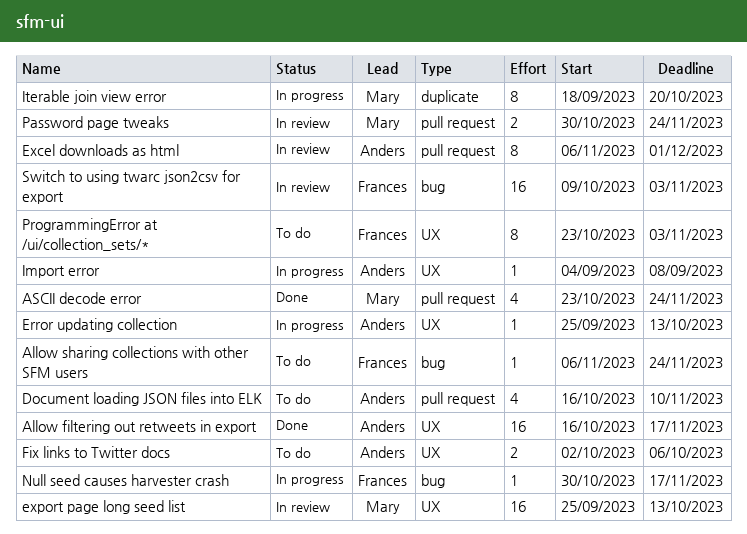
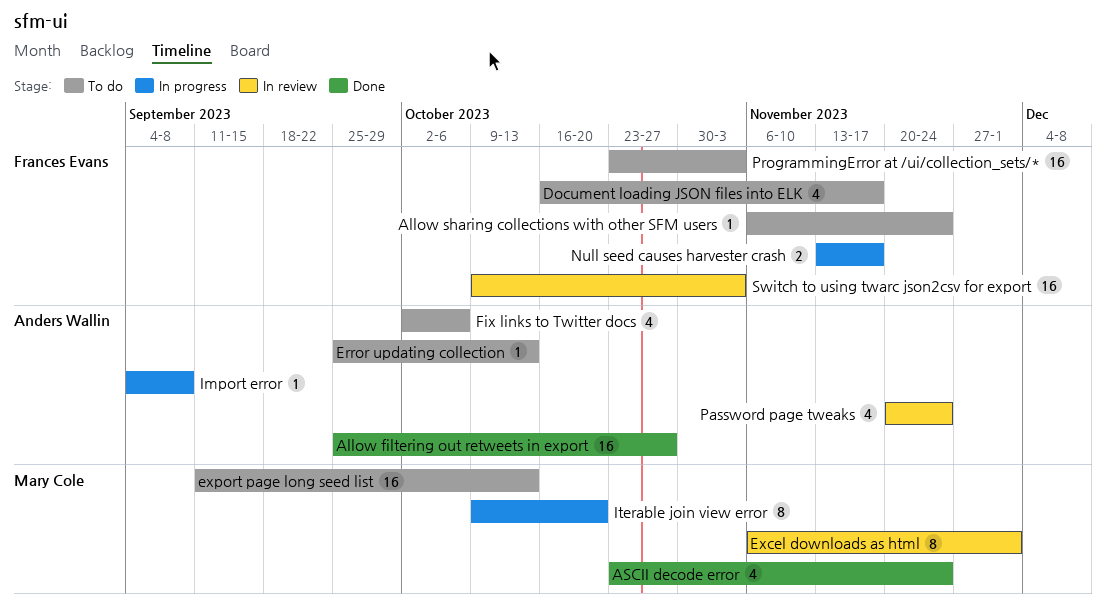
Allow filtering out retweets in export, start: Oct 16 -> Sep 25
Allow filtering out retweets in export, due: Nov 17 -> Oct 27
Document loading JSON files into ELK, owner: Anders Wallin -> Frances Evans
Document loading JSON files into ELK, due: Nov 10 -> Nov 17
Error updating collection, status: In progress -> To do
Excel downloads as html, owner: Anders Wallin -> Mary Cole
export page long seed list, status: In review -> To do
export page long seed list, start: Sep 25 -> Sep 11
Fix links to Twitter docs, estimate: 2 -> 4
Iterable join view error, start: Sep 18 -> Oct 9
Null seed causes harvester crash, estimate: 1 -> 2
Null seed causes harvester crash, start: Oct 30 -> Nov 13
Password page tweaks, owner: Mary Cole -> Anders Wallin
Password page tweaks, estimate: 2 -> 4
Password page tweaks, start: Oct 30 -> Nov 20
ProgrammingError at /ui/collection_sets/*, estimate: 8 -> 16

